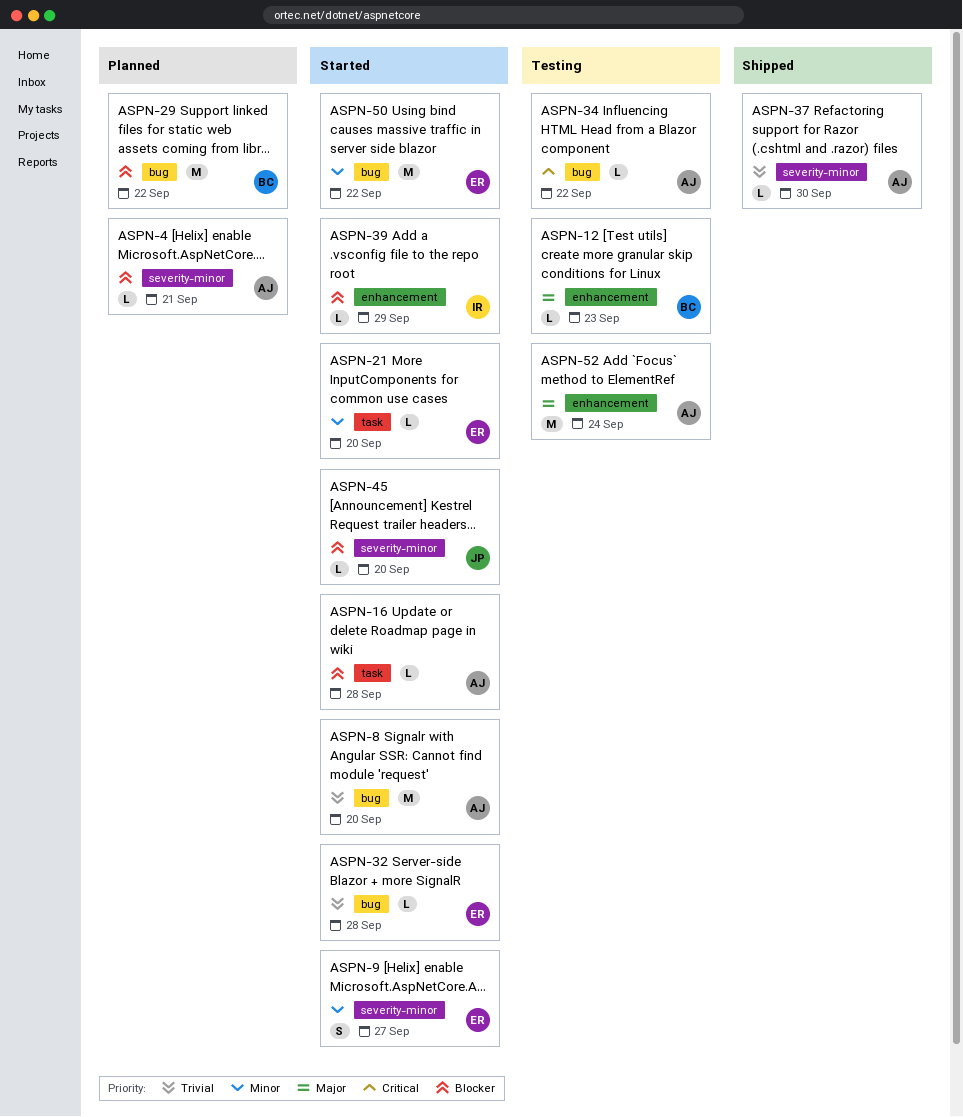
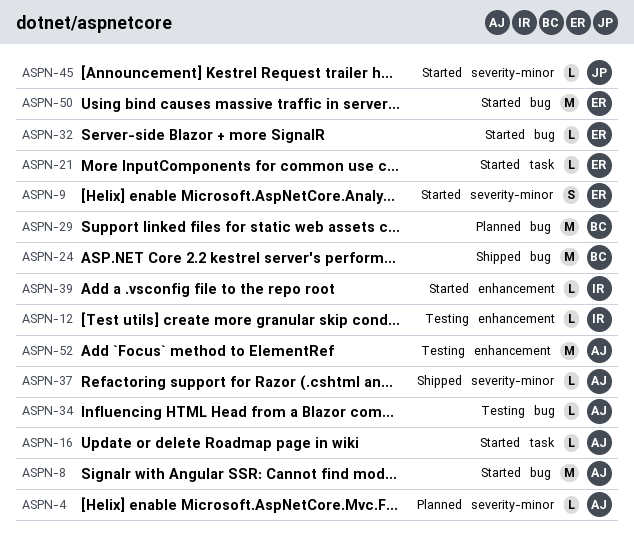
ASPN-12, owner: BC -> IR
ASPN-24: none -> present

